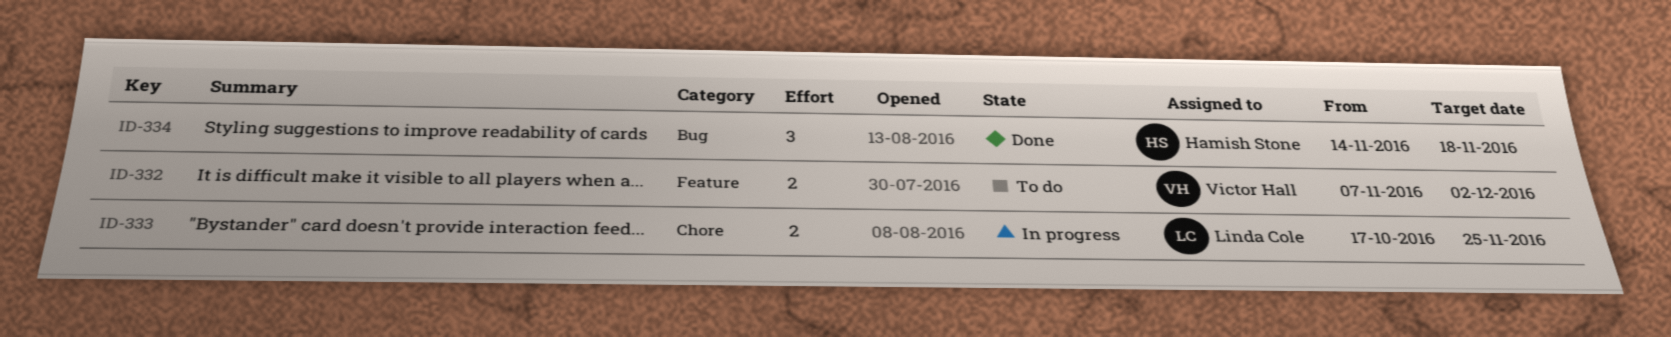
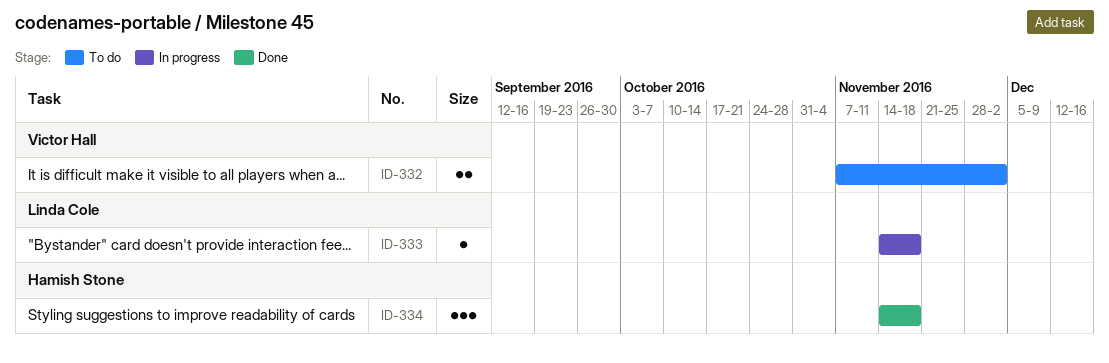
ID-333, estimate: 2 -> 1
ID-333, start: Oct 17 -> Nov 14
ID-333, due: Nov 25 -> Nov 18

